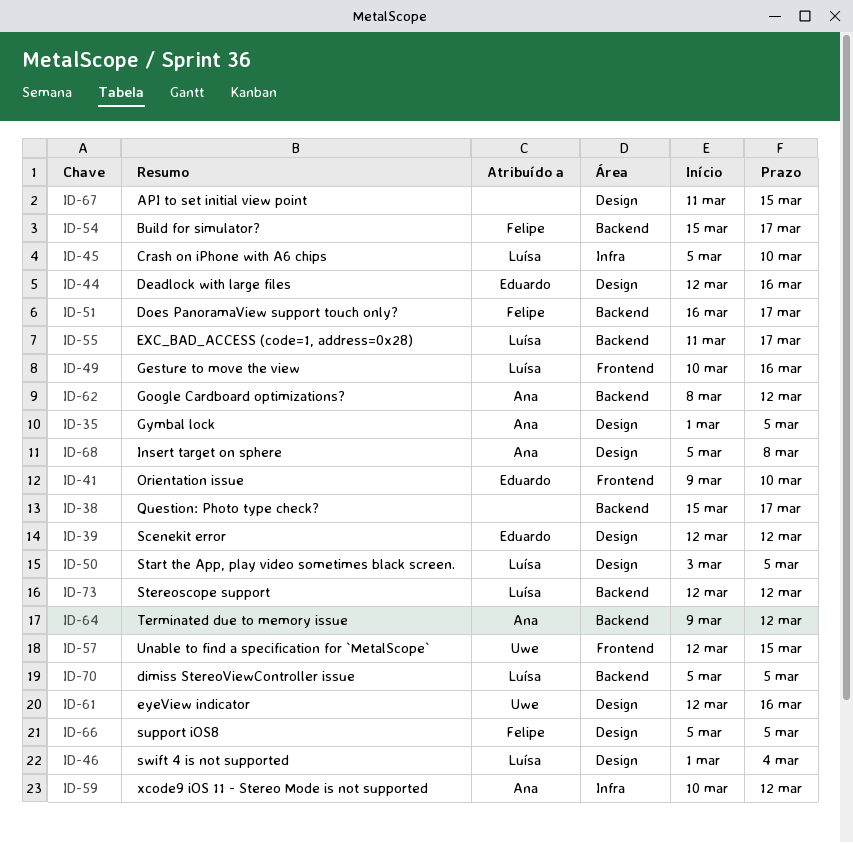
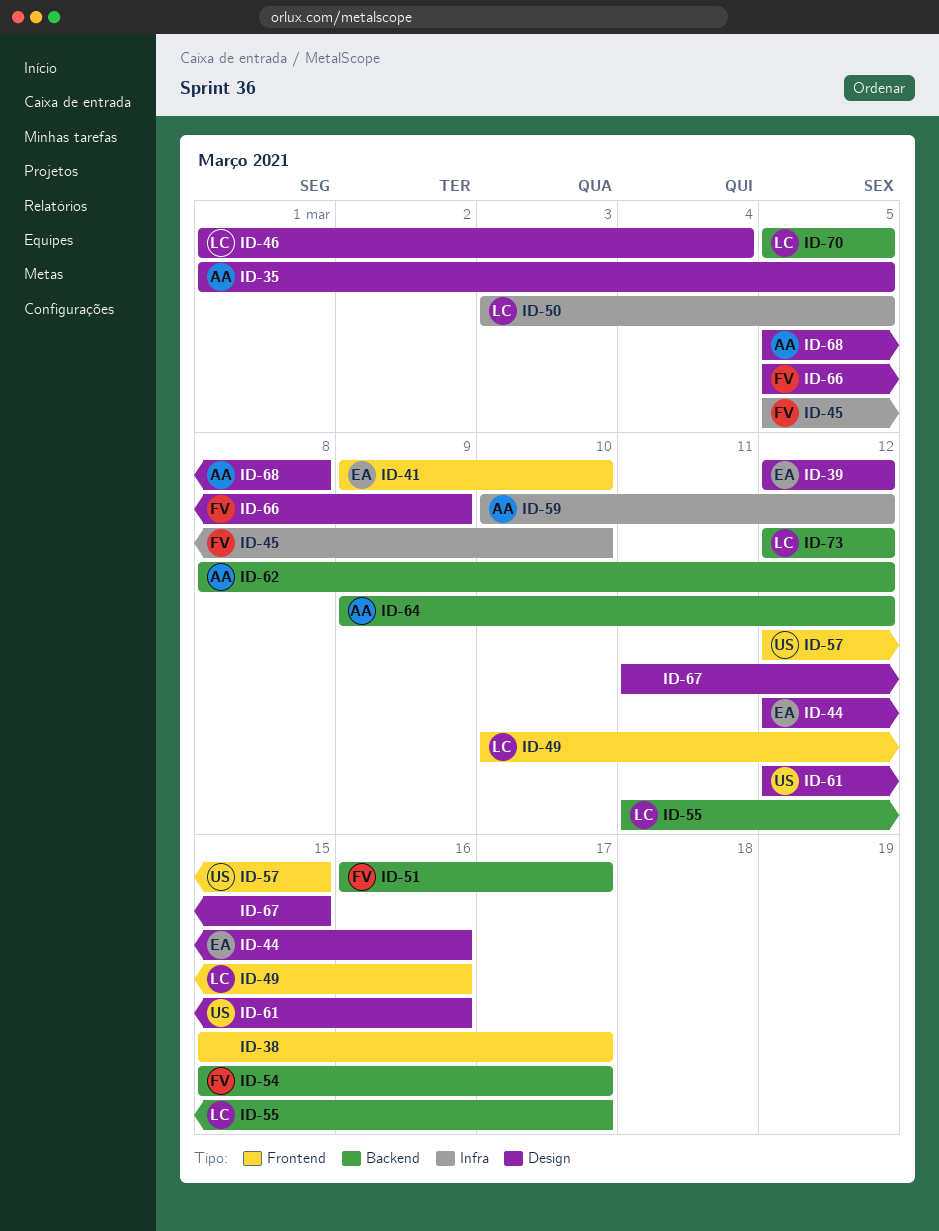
ID-38, label: Backend -> Frontend
ID-45, owner: Luísa -> Felipe
ID-50, label: Design -> Infra
ID-66, due: Mar 5 -> Mar 9

